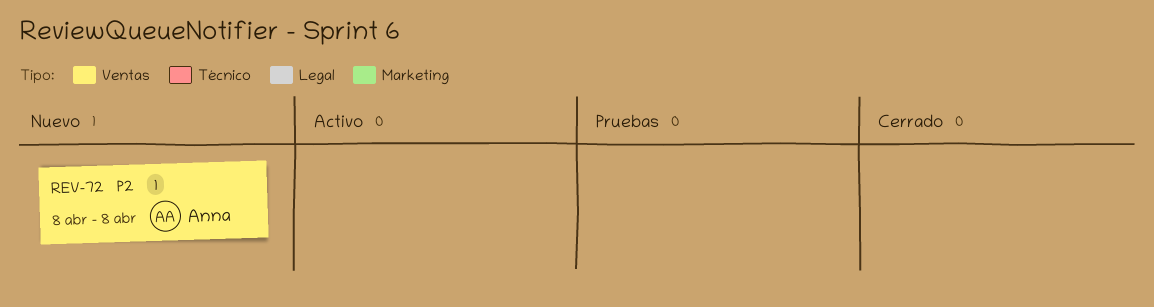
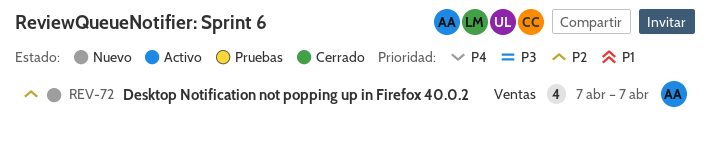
REV-72, estimate: 1 -> 4
REV-72, start: Apr 8 -> Apr 7
REV-72, due: Apr 8 -> Apr 7

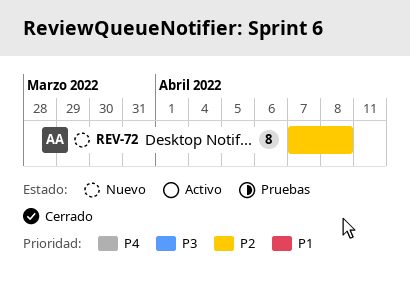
REV-72, estimate: 4 -> 8
REV-72, due: Apr 7 -> Apr 8

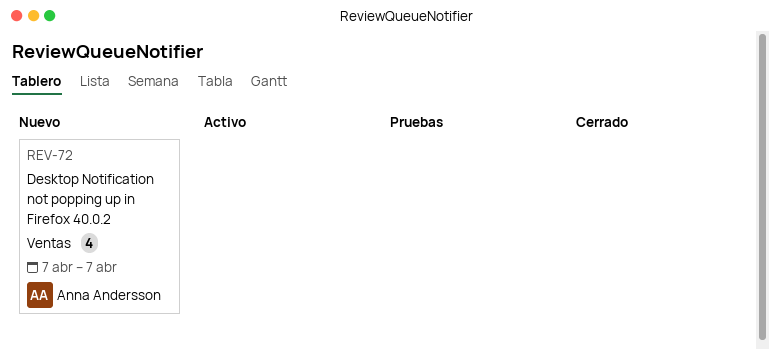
REV-72, estimate: 8 -> 4
REV-72, due: Apr 8 -> Apr 7

